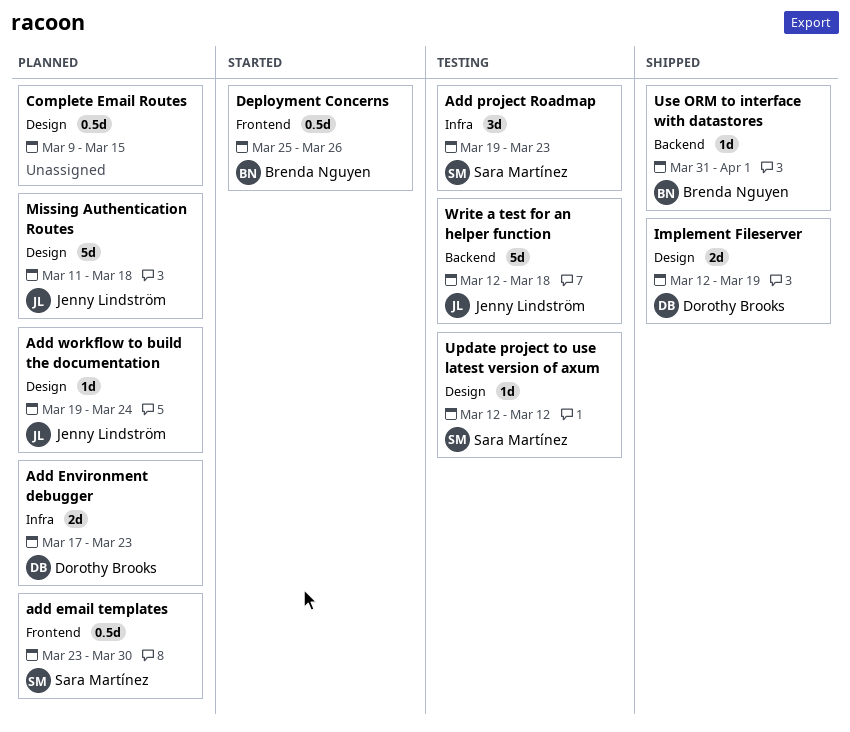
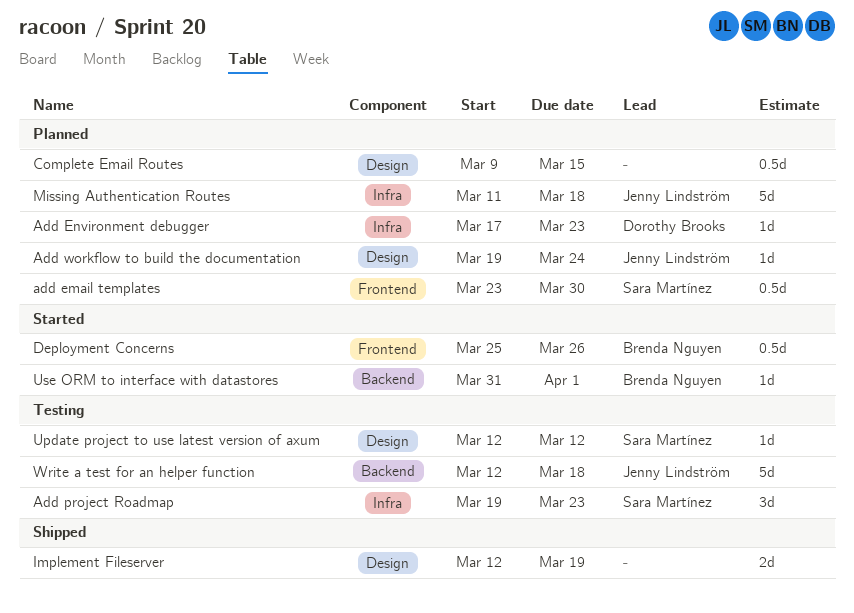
Add Environment debugger, estimate: 2d -> 1d
Implement Fileserver, owner: Dorothy Brooks -> none
Missing Authentication Routes, label: Design -> Infra
Use ORM to interface with datastores, status: Shipped -> Started

